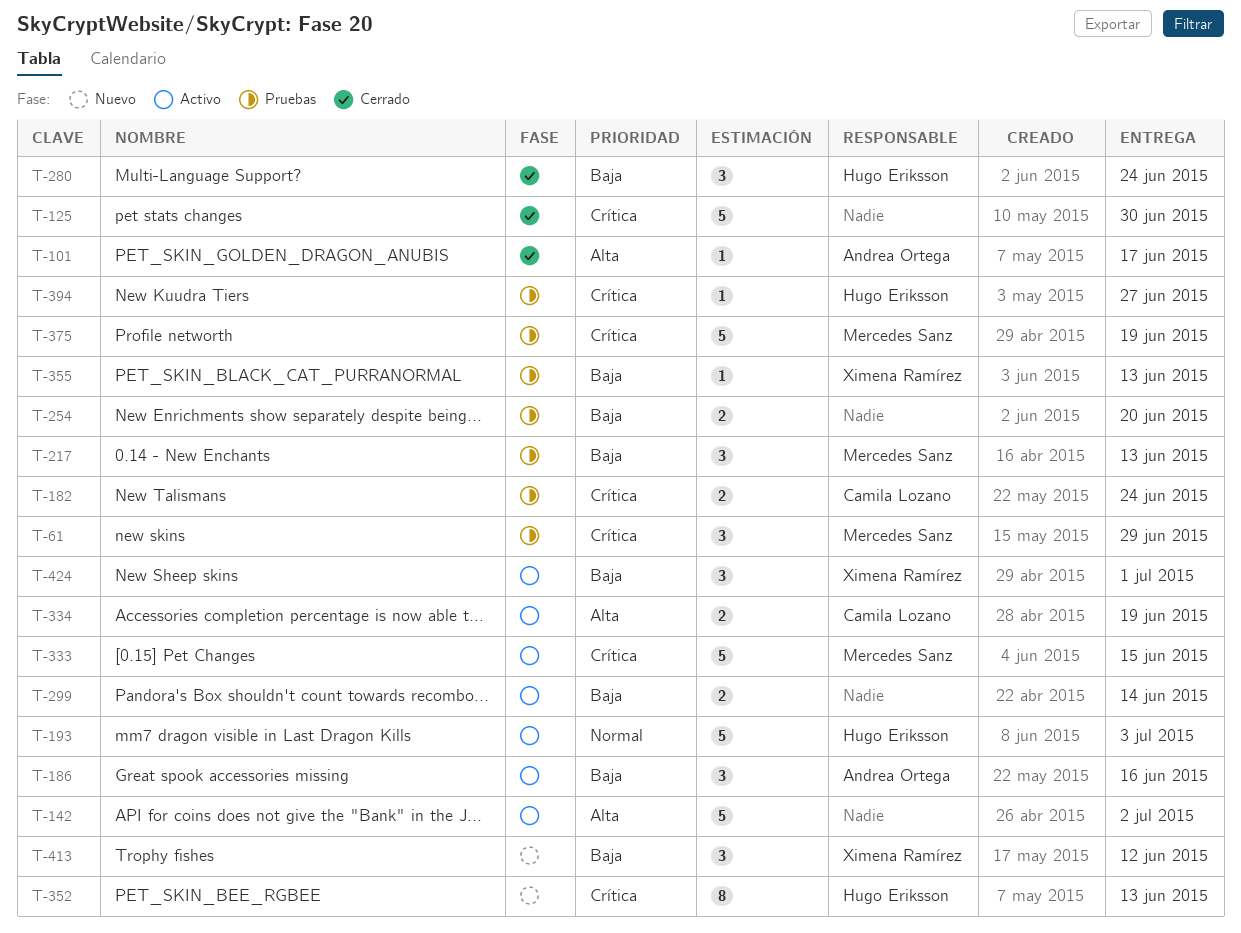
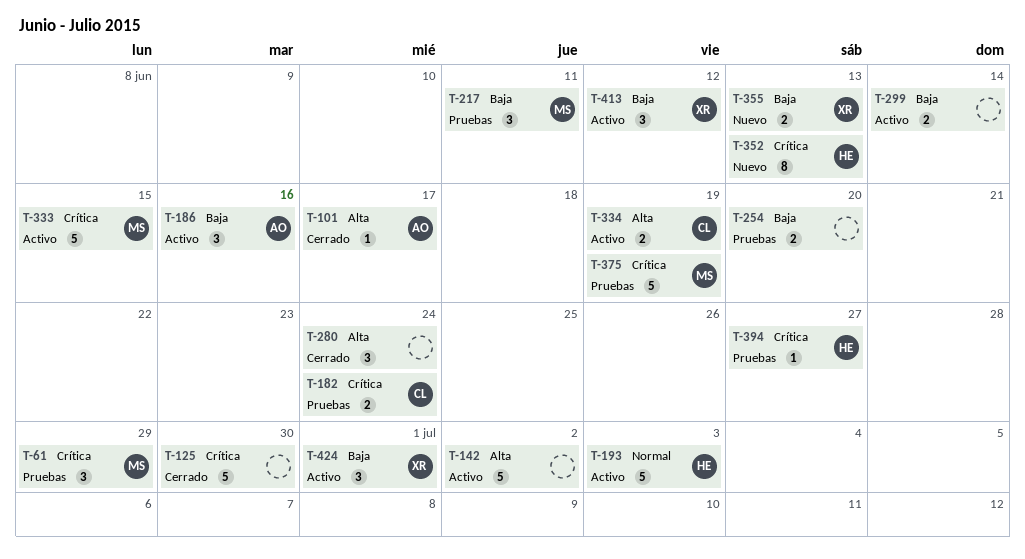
T-217, due: Jun 13 -> Jun 11
T-280, owner: Hugo Eriksson -> none
T-280, priority: Baja -> Alta
T-355, status: Pruebas -> Nuevo
T-355, estimate: 1 -> 2
T-413, status: Nuevo -> Activo

